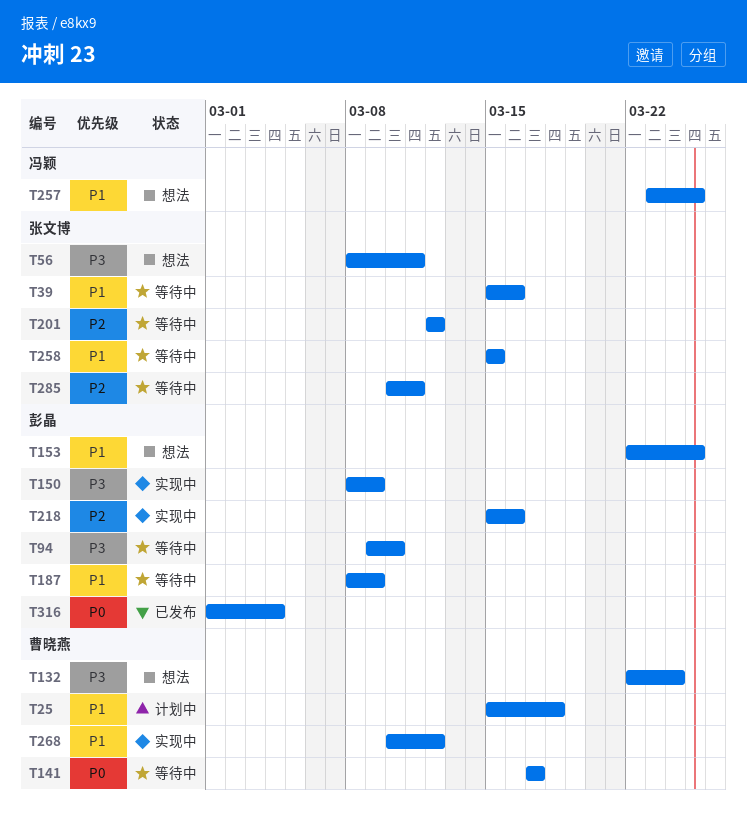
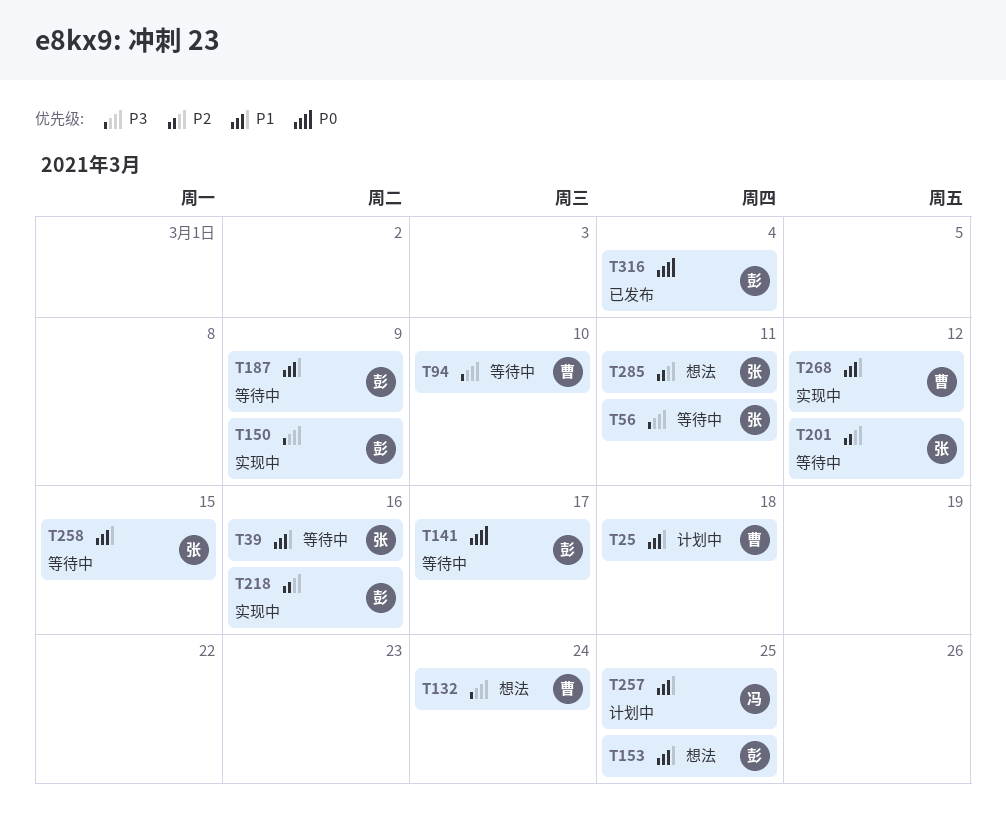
T56, status: 想法 -> 等待中
T94, owner: 彭晶 -> 曹晓燕
T141, owner: 曹晓燕 -> 彭晶
T257, status: 想法 -> 计划中
T285, status: 等待中 -> 想法

